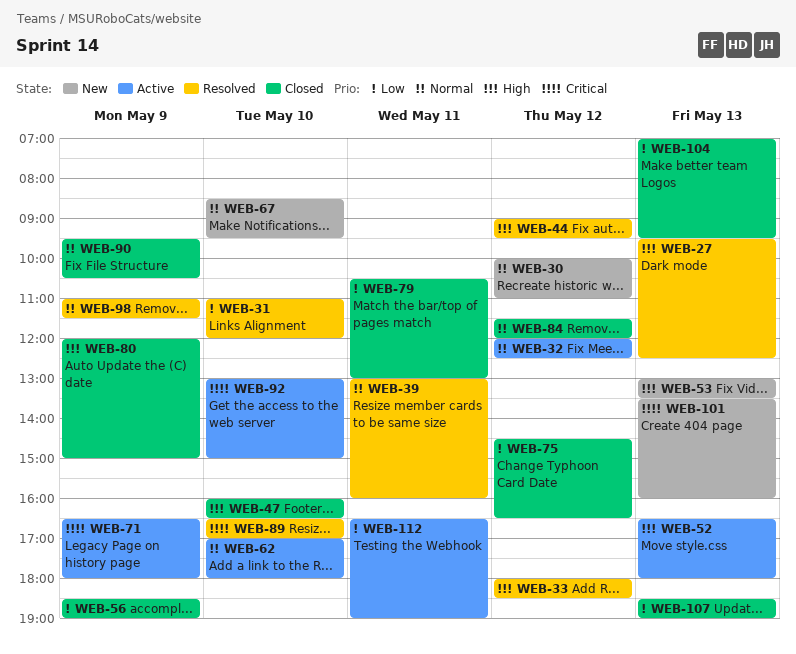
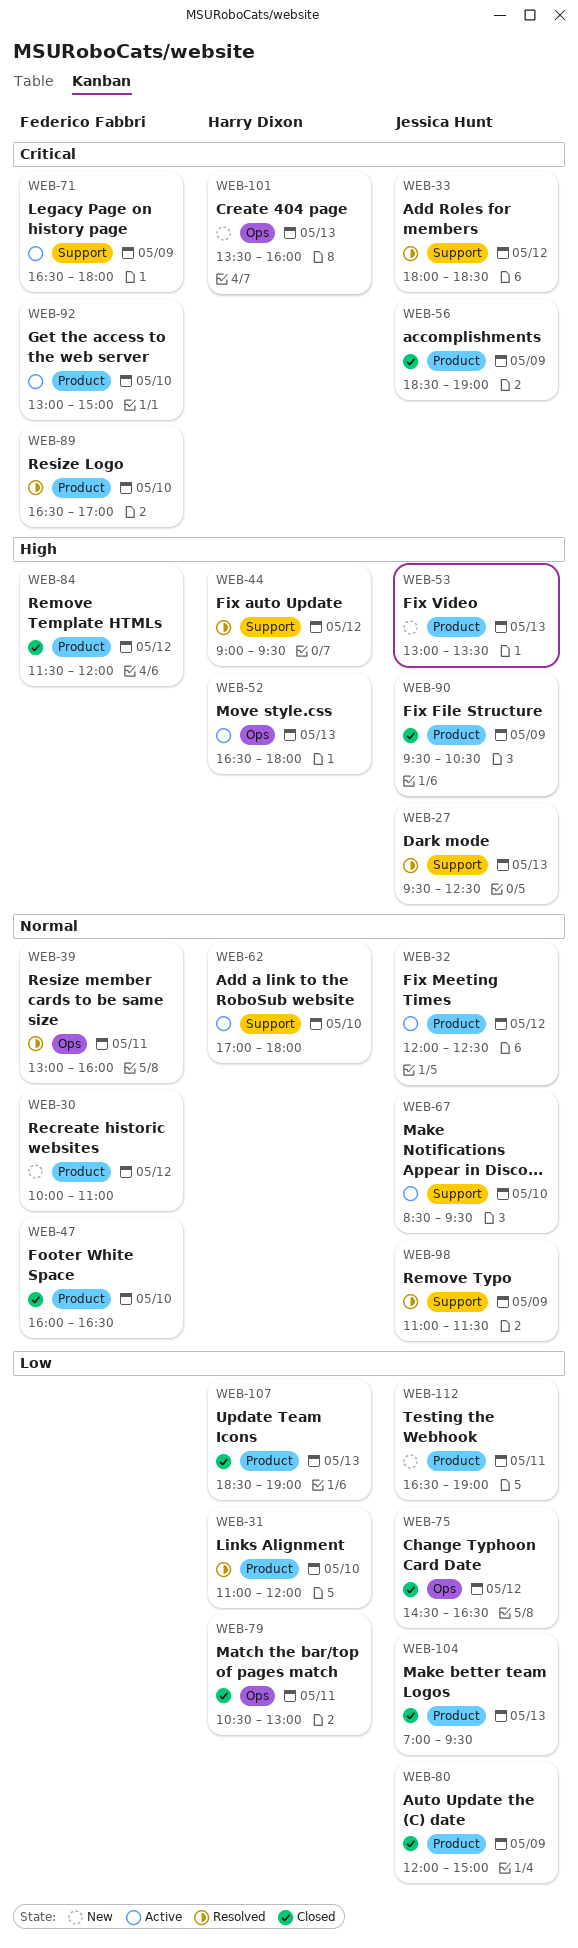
WEB-33, priority: High -> Critical
WEB-47, priority: High -> Normal
WEB-56, priority: Low -> Critical
WEB-67, status: New -> Active
WEB-80, priority: High -> Low
WEB-84, priority: Normal -> High
WEB-90, priority: Normal -> High
WEB-112, status: Active -> New

